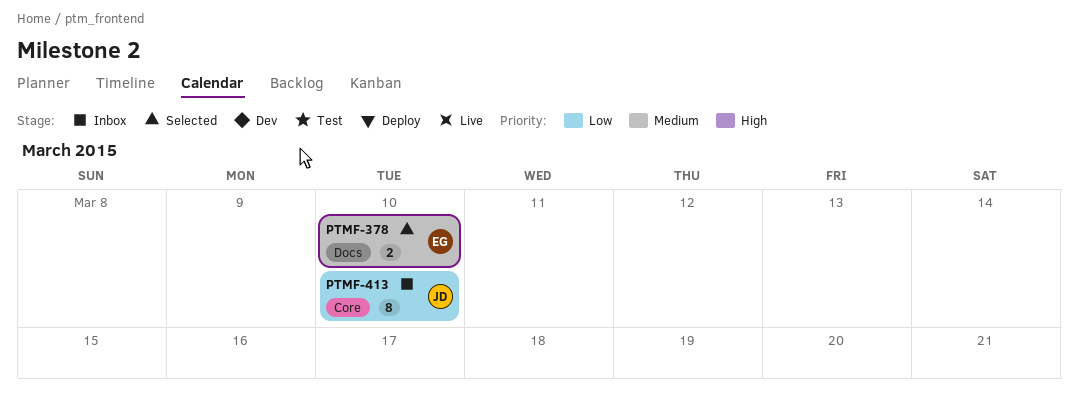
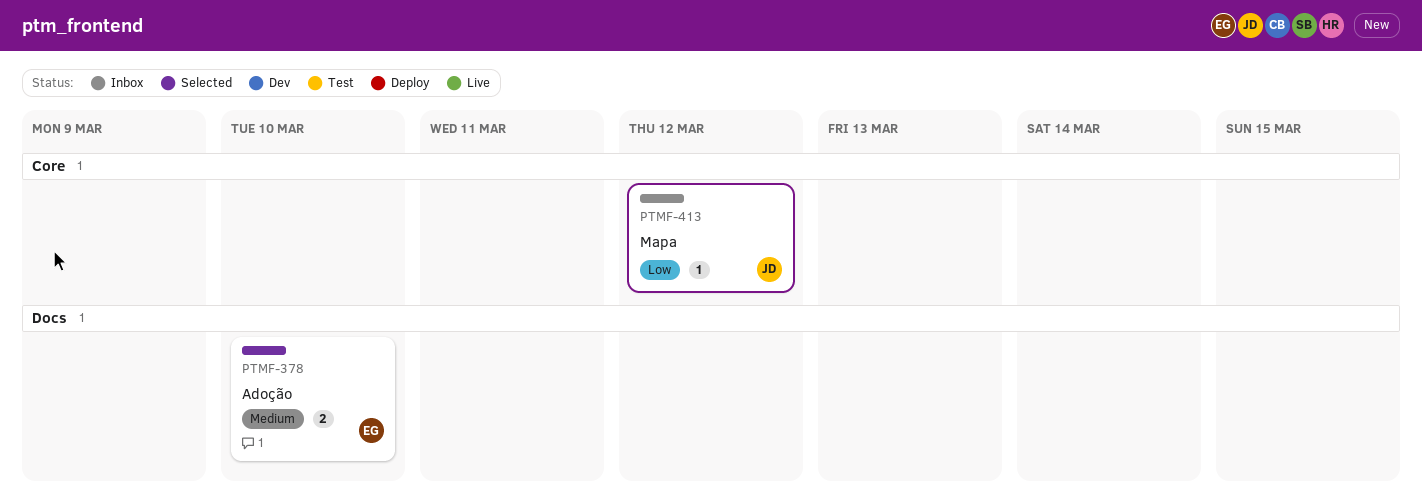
PTMF-413, estimate: 8 -> 1
PTMF-413, due: Mar 10 -> Mar 12

